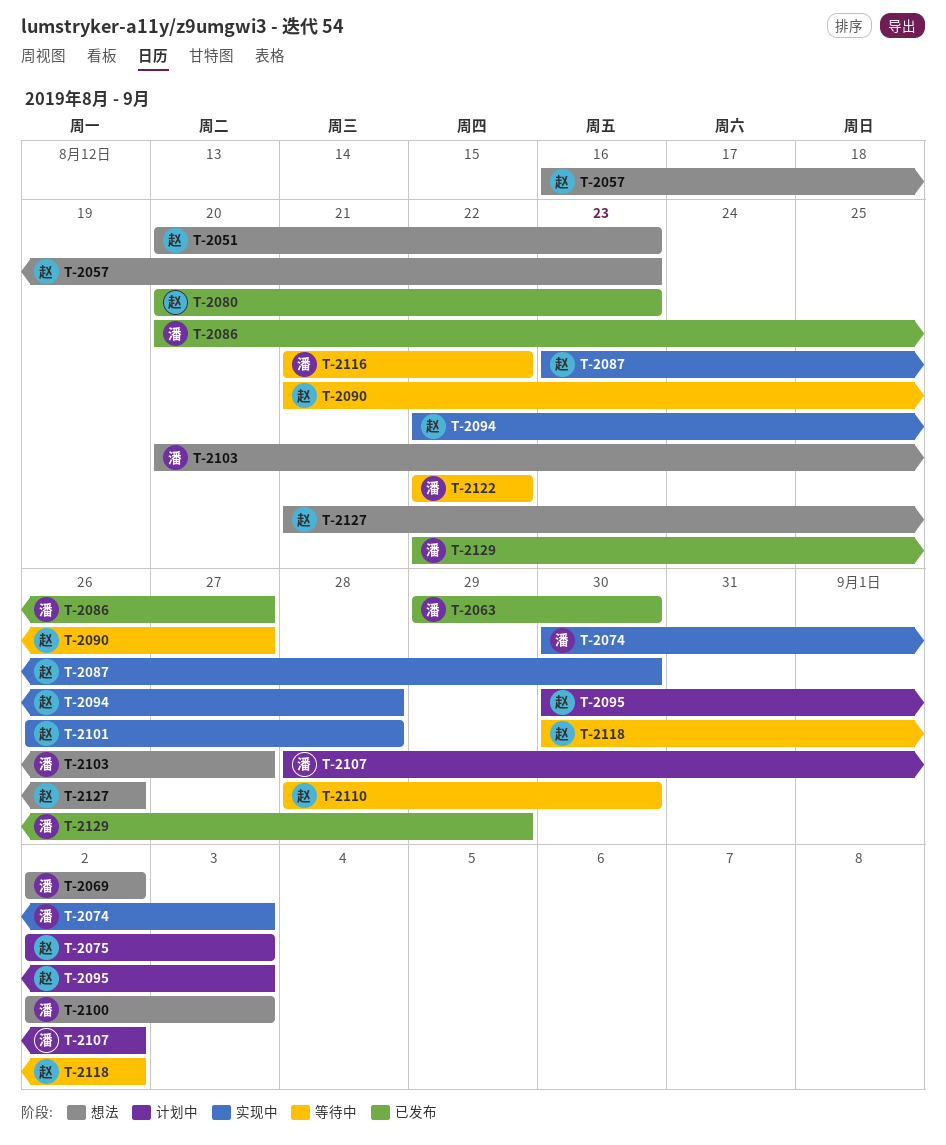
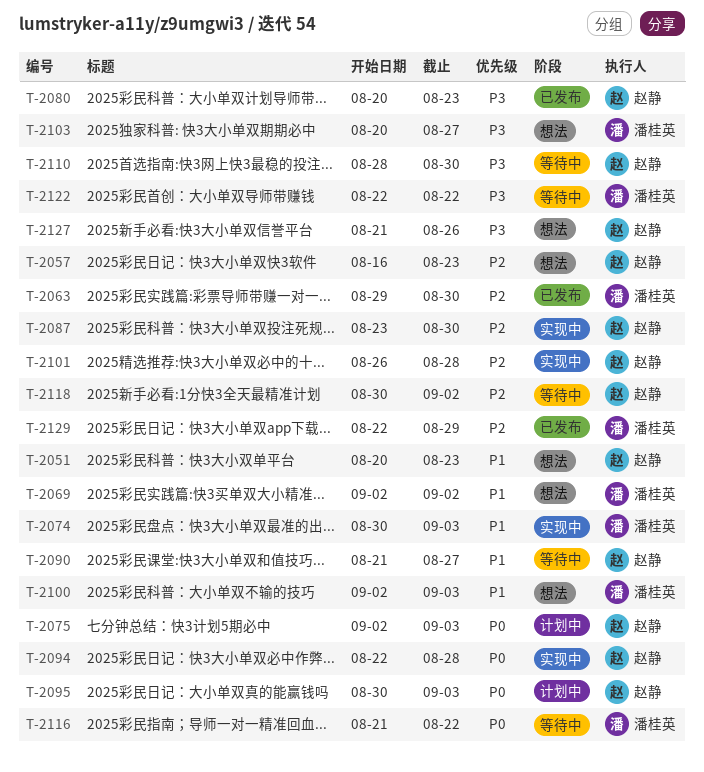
T-2086: present -> none
T-2107: present -> none

